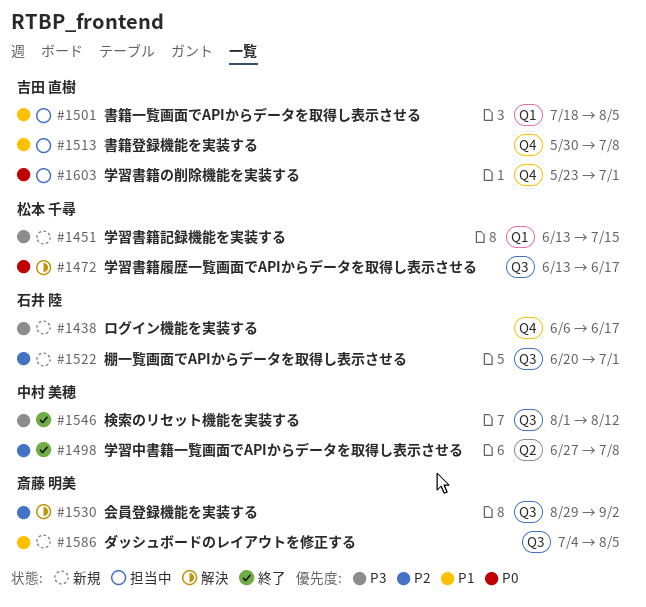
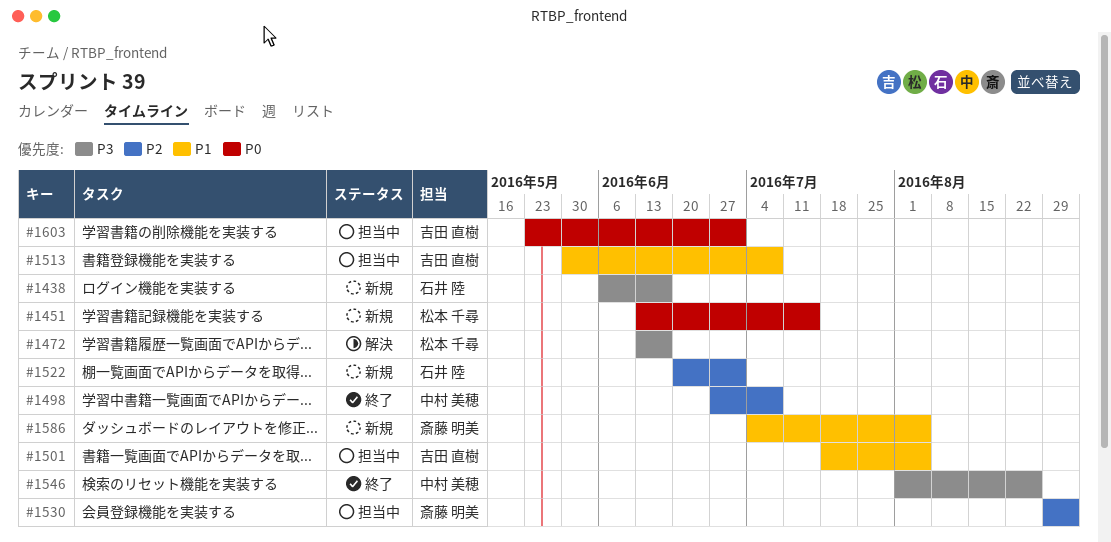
#1451, priority: P3 -> P0
#1472, priority: P0 -> P3
#1530, status: 解決 -> 担当中
#1546, due: Aug 12 -> Aug 26

